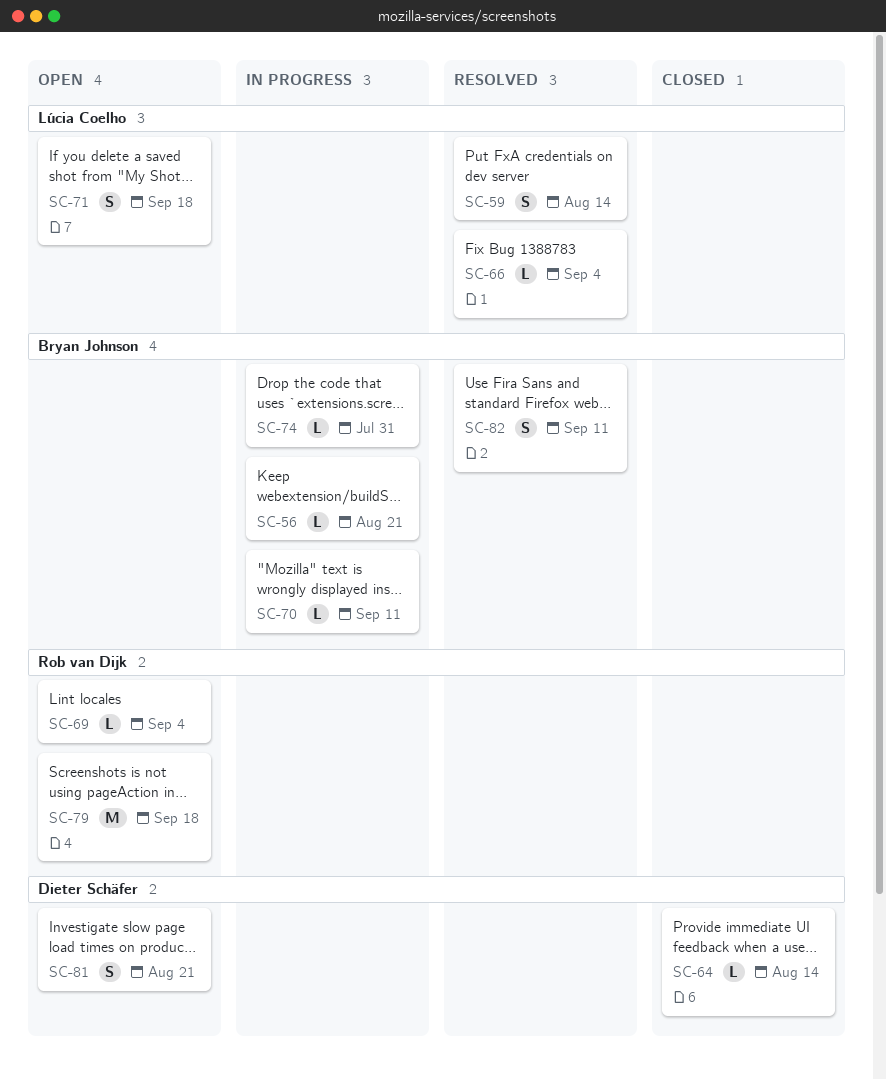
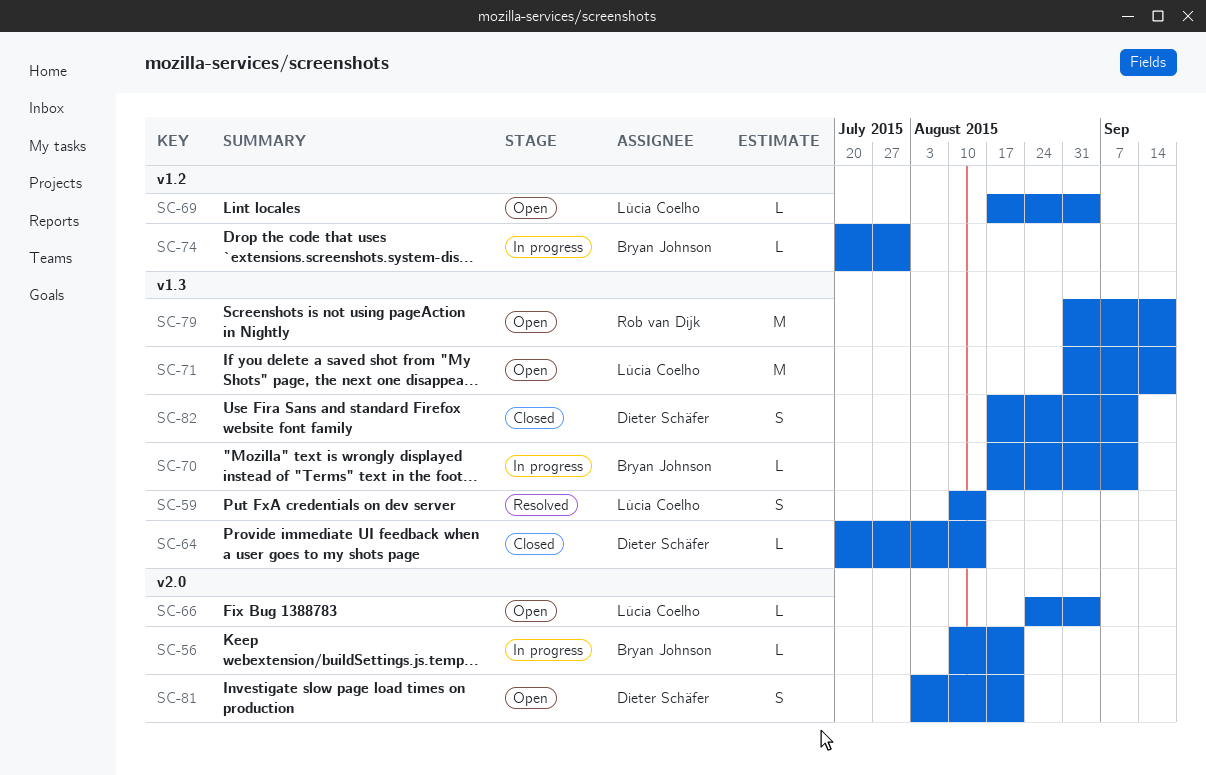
SC-66, status: Resolved -> Open
SC-69, owner: Rob van Dijk -> Lúcia Coelho
SC-71, estimate: S -> M
SC-82, status: Resolved -> Closed
SC-82, owner: Bryan Johnson -> Dieter Schäfer

